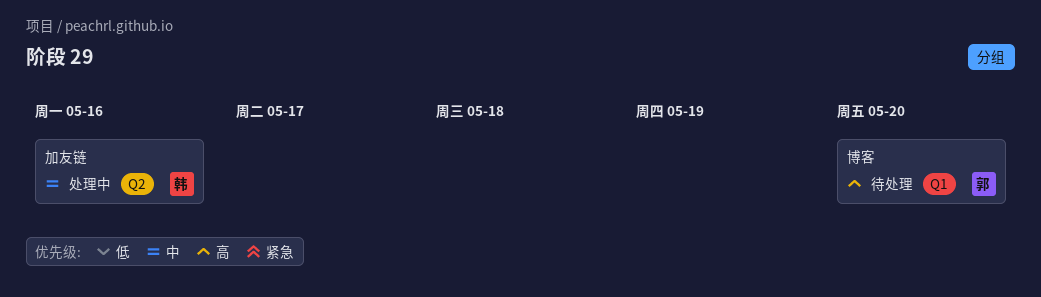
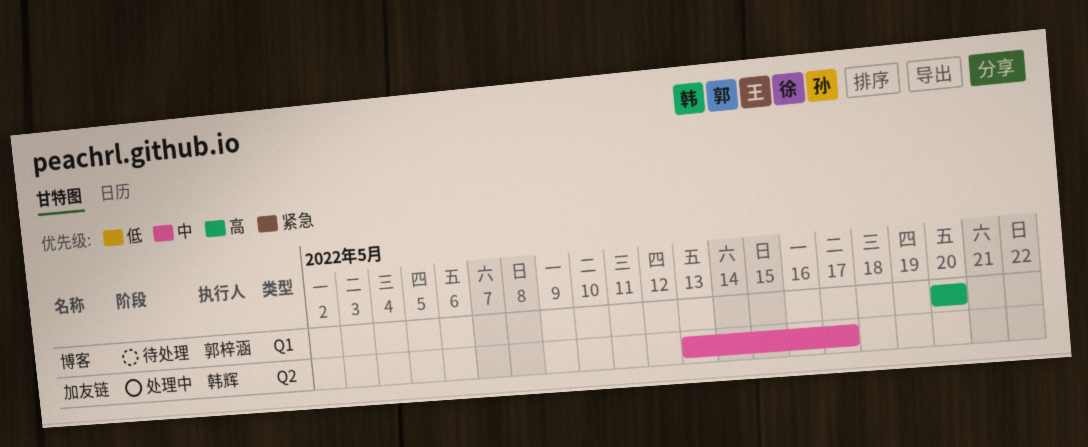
加友链, due: May 16 -> May 17

